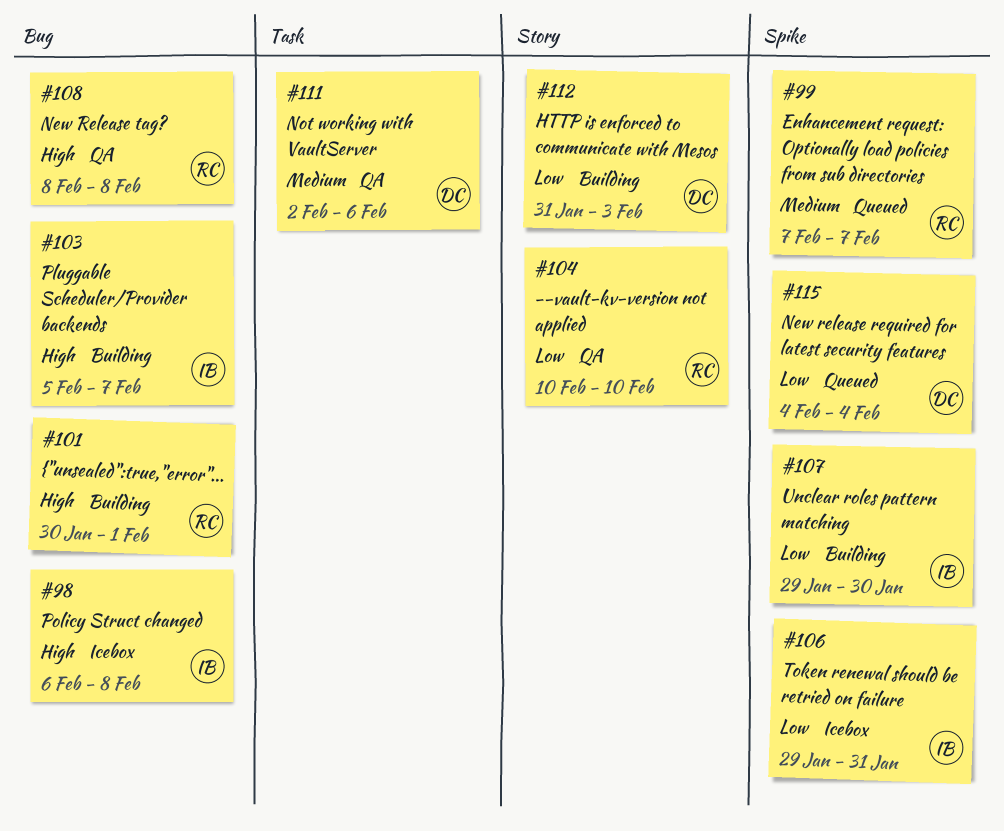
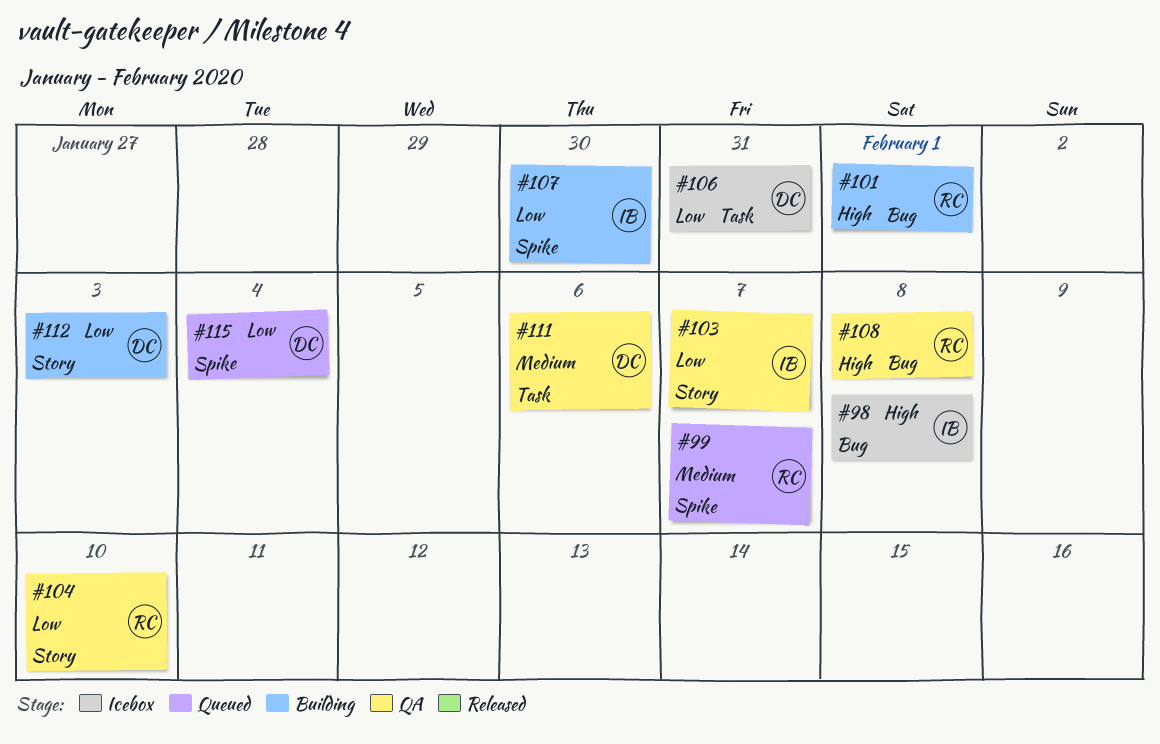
#103, status: Building -> QA
#103, priority: High -> Low
#103, label: Bug -> Story
#106, owner: IB -> DC
#106, label: Spike -> Task

